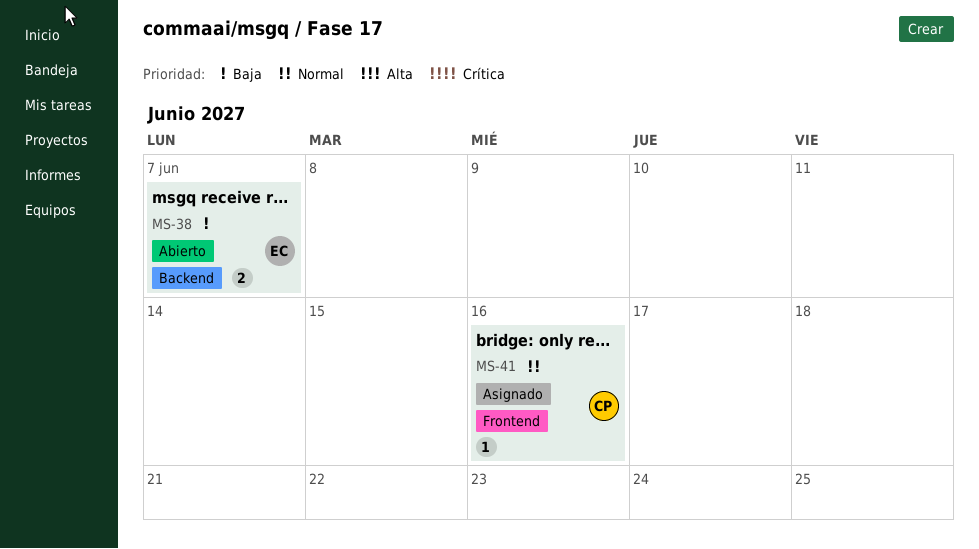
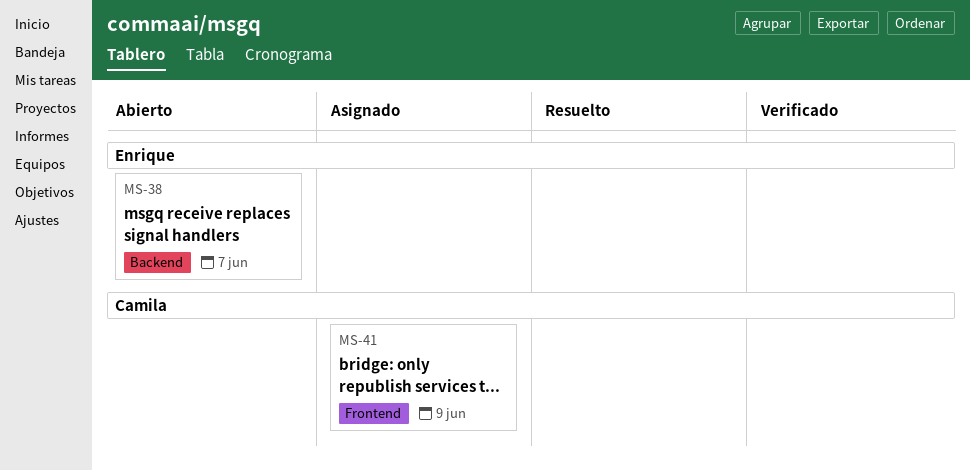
MS-41, due: Jun 16 -> Jun 9

